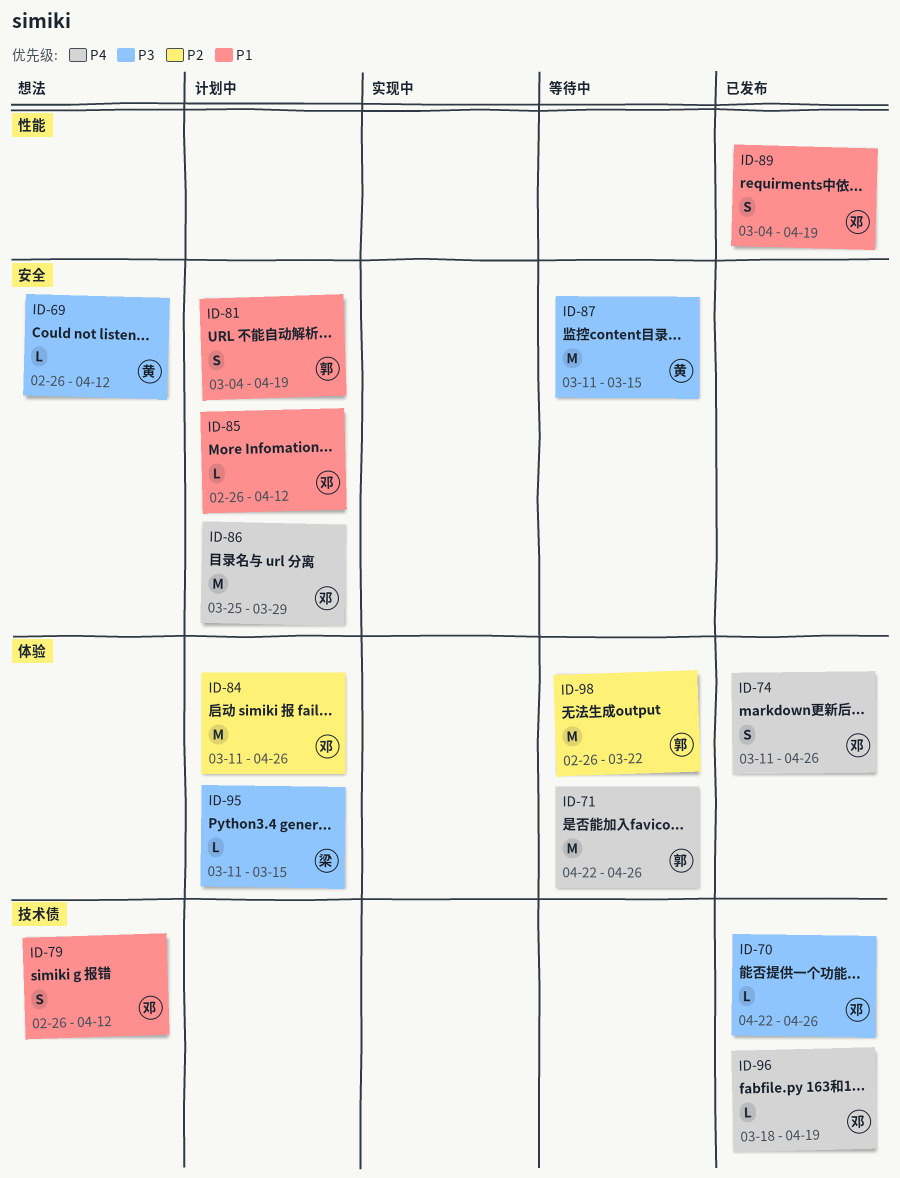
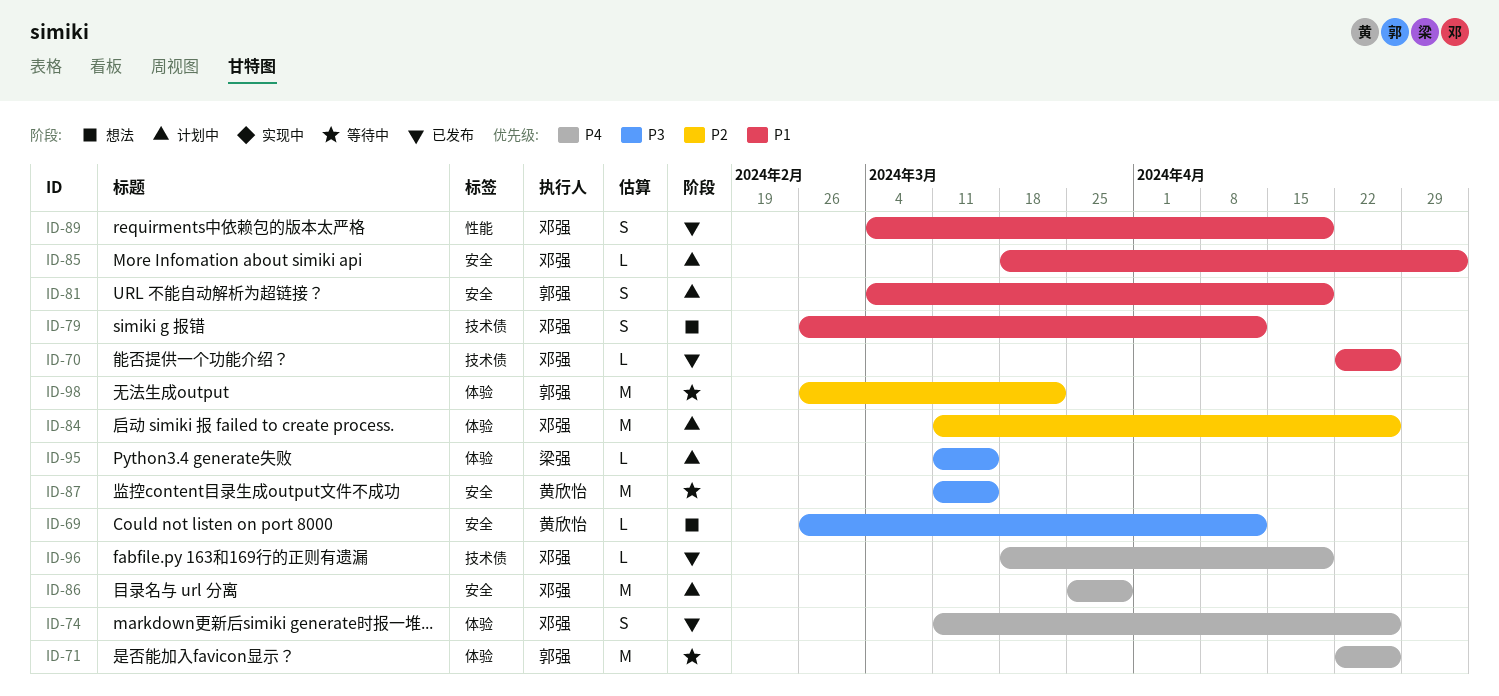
ID-70, priority: P3 -> P1
ID-85, start: Feb 26 -> Mar 18
ID-85, due: Apr 12 -> May 3

